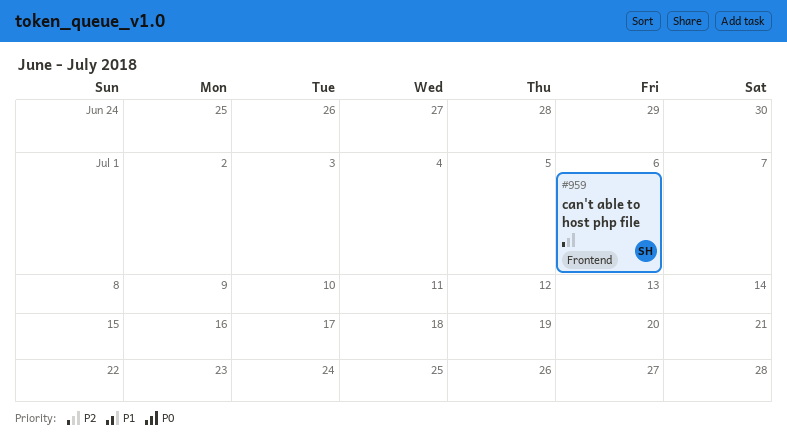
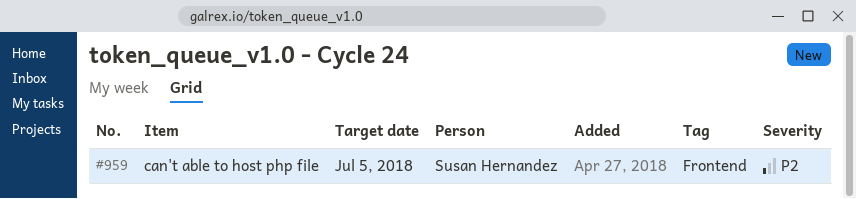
#959, due: Jul 6 -> Jul 5

